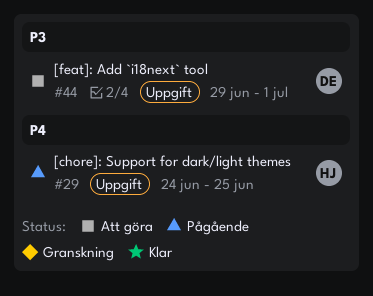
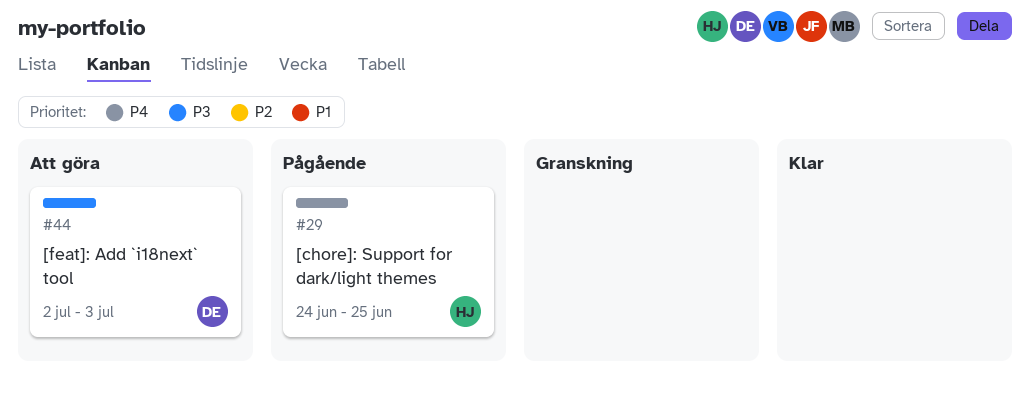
#44, start: Jun 29 -> Jul 2
#44, due: Jul 1 -> Jul 3

